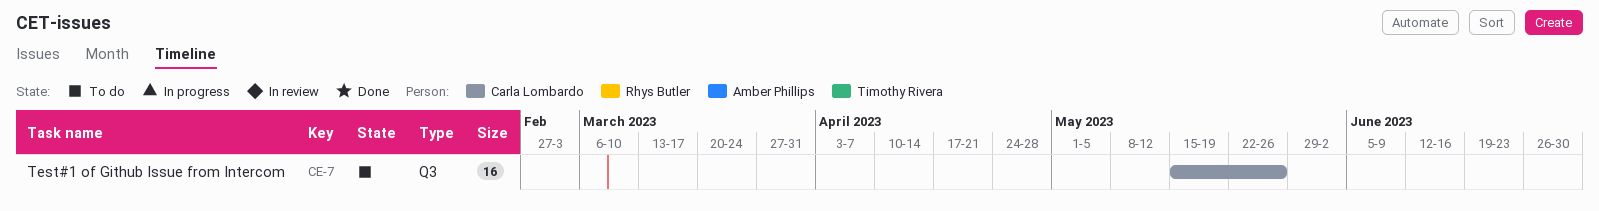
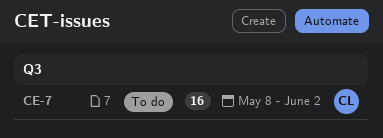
CE-7, start: May 15 -> May 8
CE-7, due: May 26 -> Jun 2

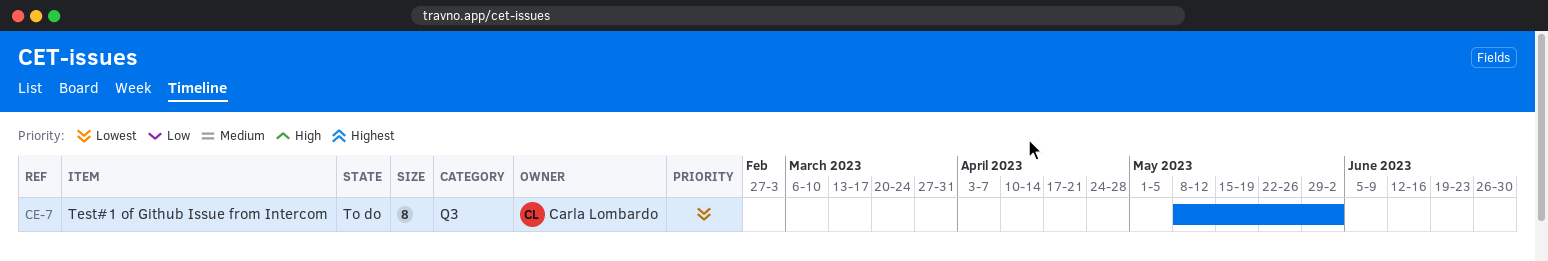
CE-7, estimate: 16 -> 8

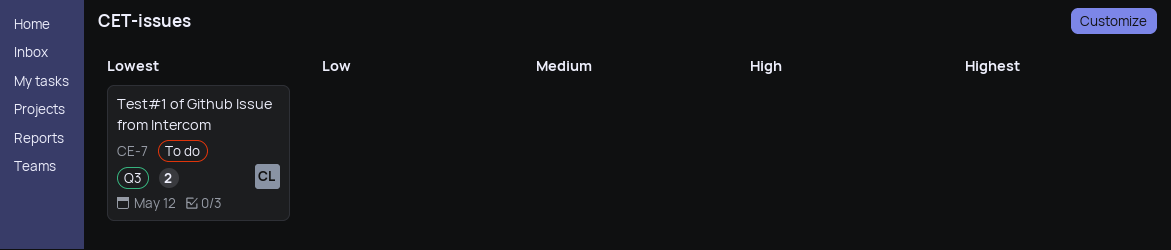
CE-7, estimate: 8 -> 2
CE-7, due: Jun 2 -> May 12

